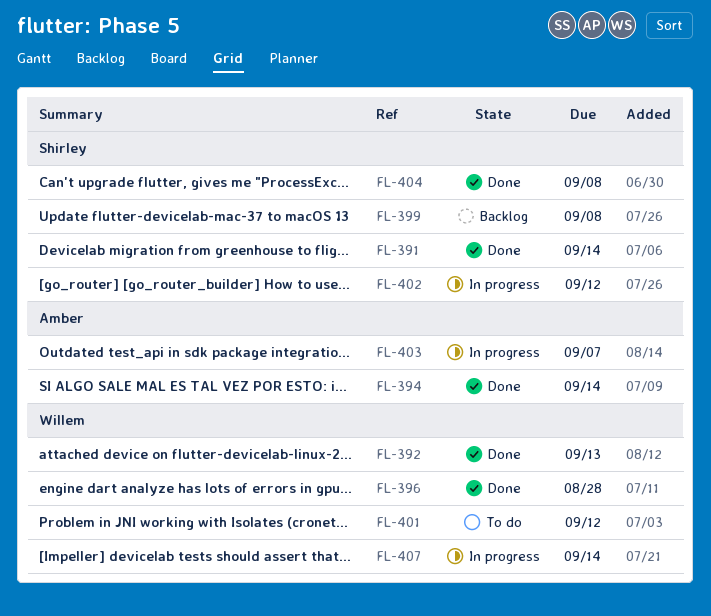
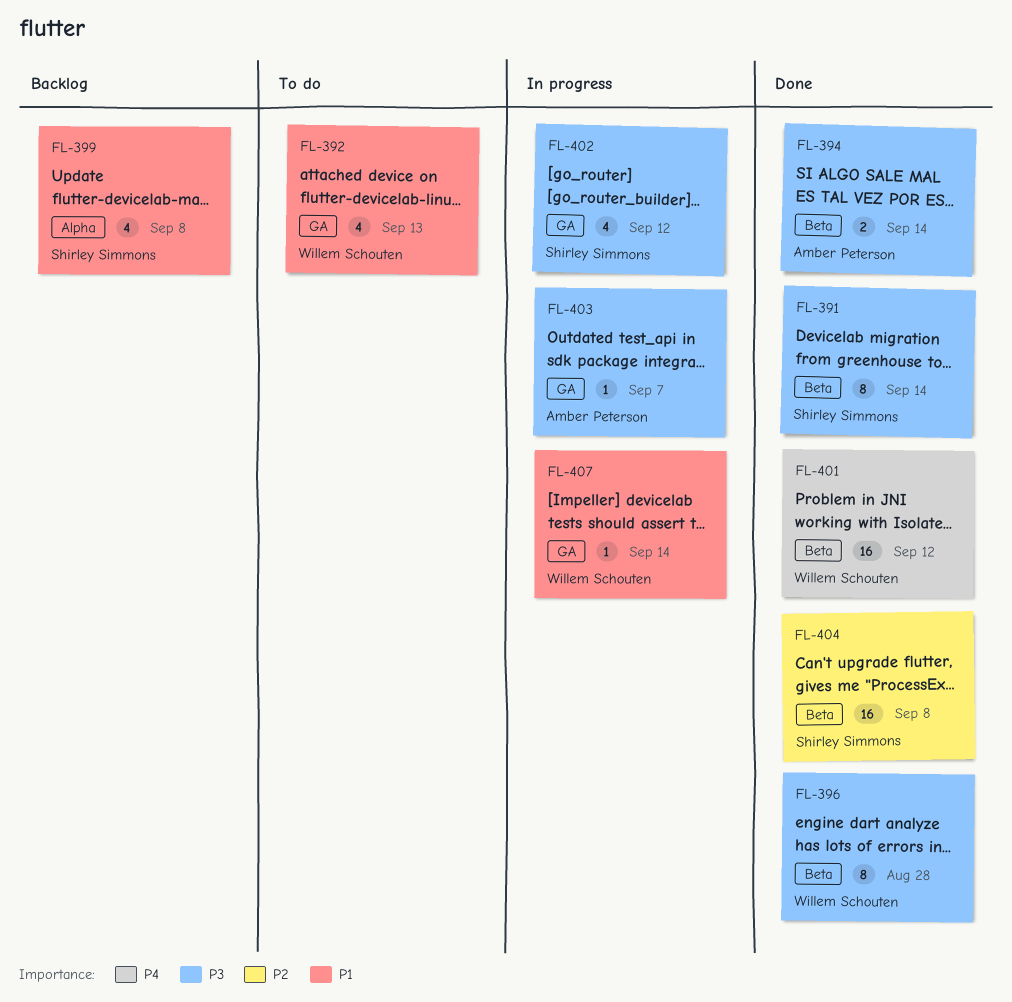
FL-392, status: Done -> To do
FL-401, status: To do -> Done

